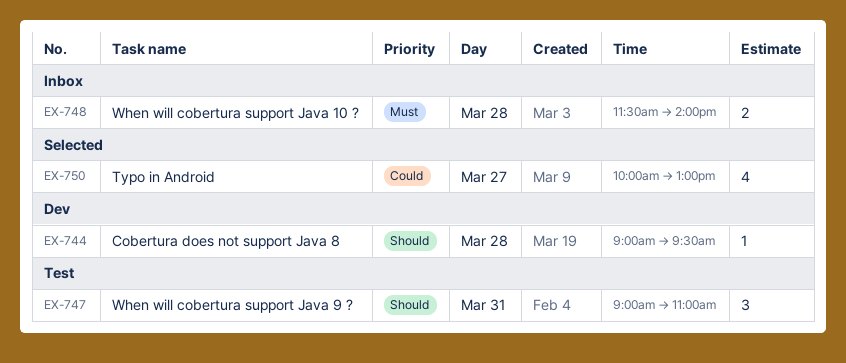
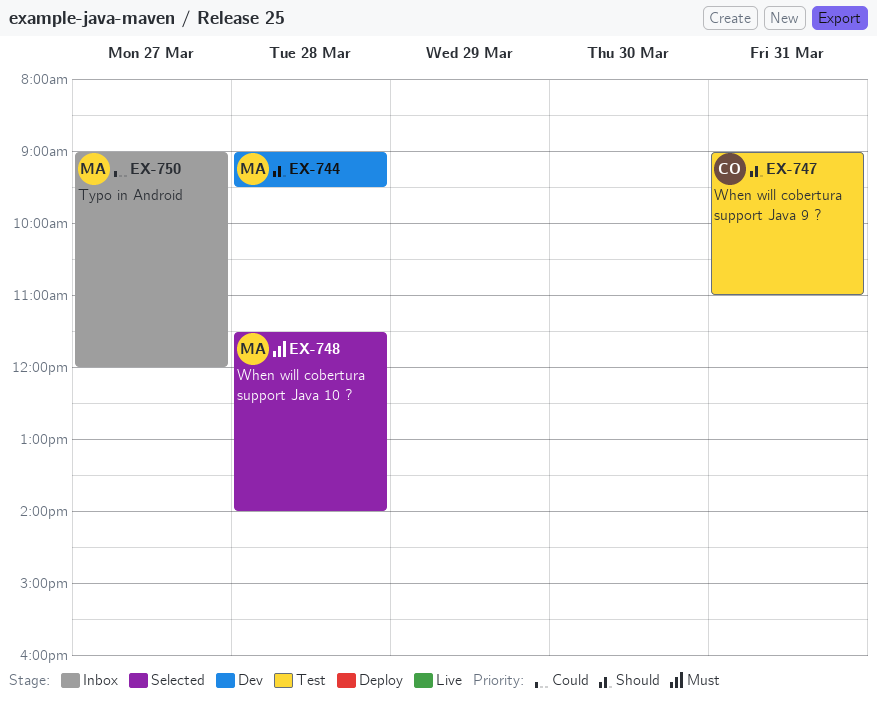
EX-748, status: Inbox -> Selected
EX-750, status: Selected -> Inbox
EX-750, begins: 10:00 -> 09:00
EX-750, ends: 13:00 -> 12:00

